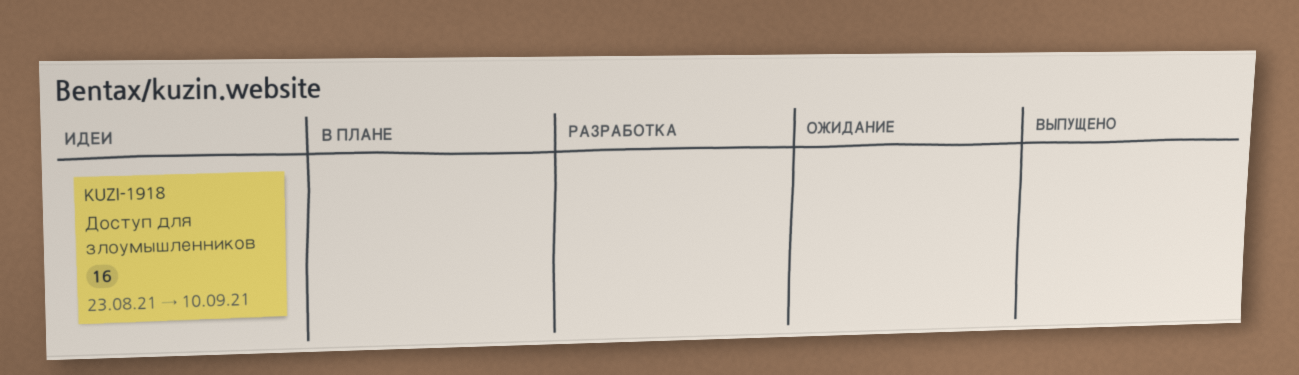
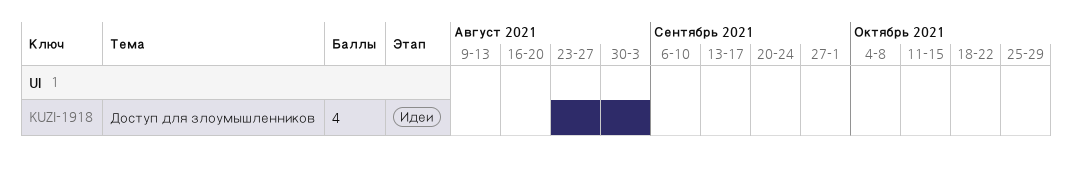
KUZI-1918, estimate: 16 -> 4
KUZI-1918, due: Sep 10 -> Sep 3

